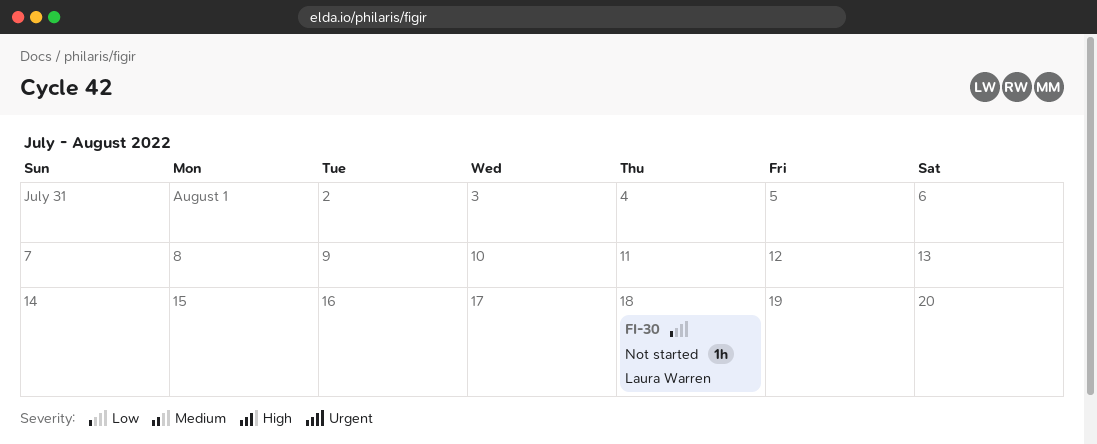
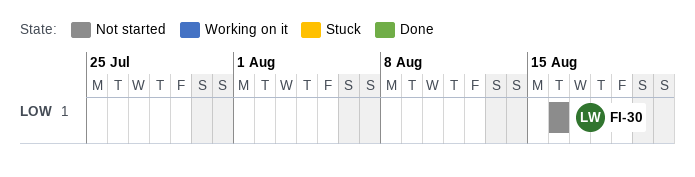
FI-30, due: Aug 18 -> Aug 16

